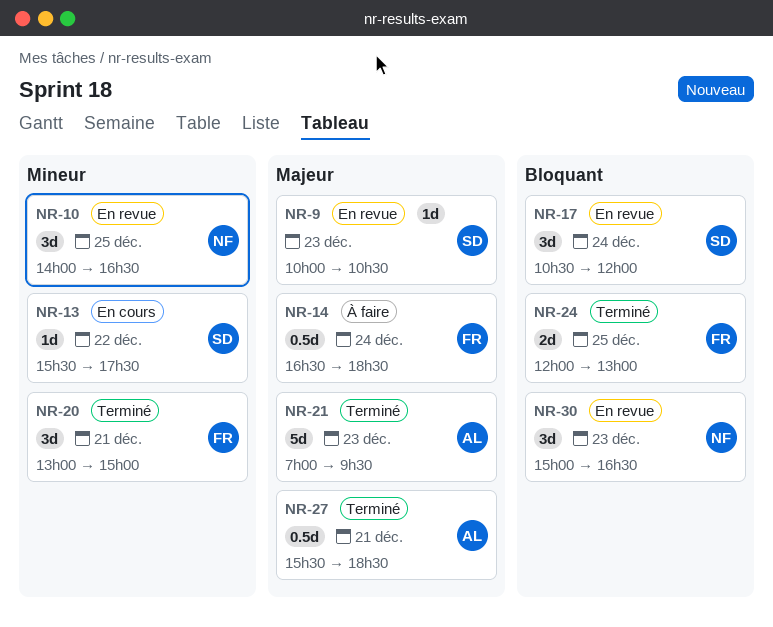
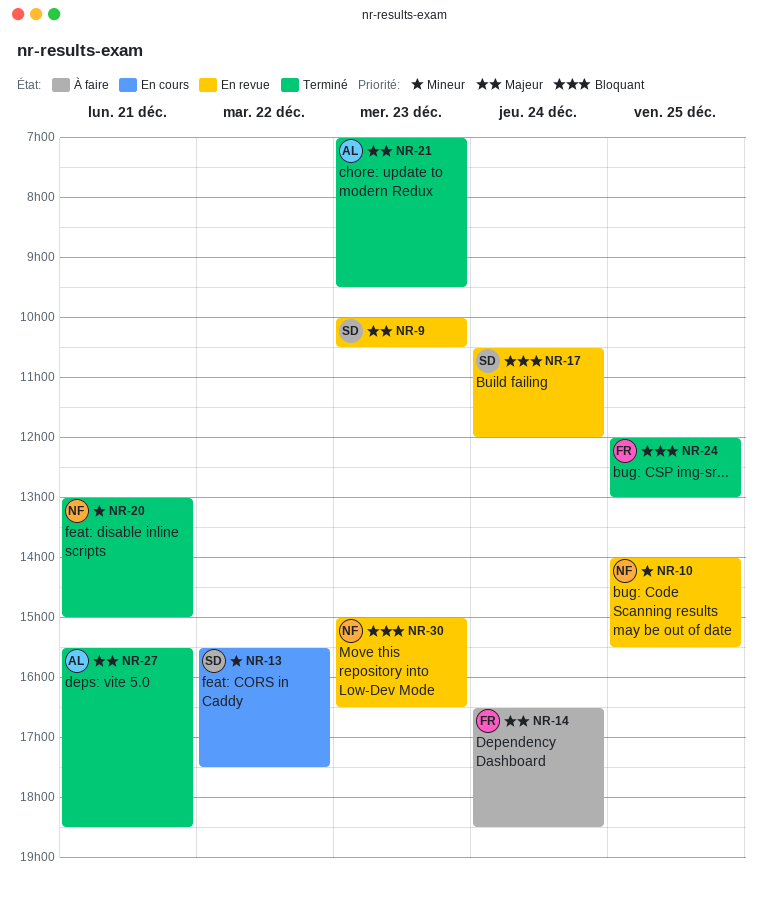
NR-10, ends: 16:30 -> 15:30
NR-20, owner: FR -> NF

